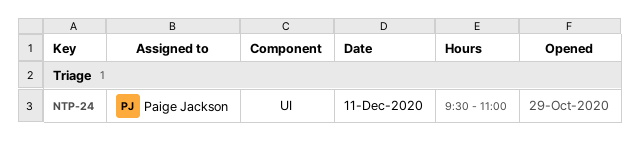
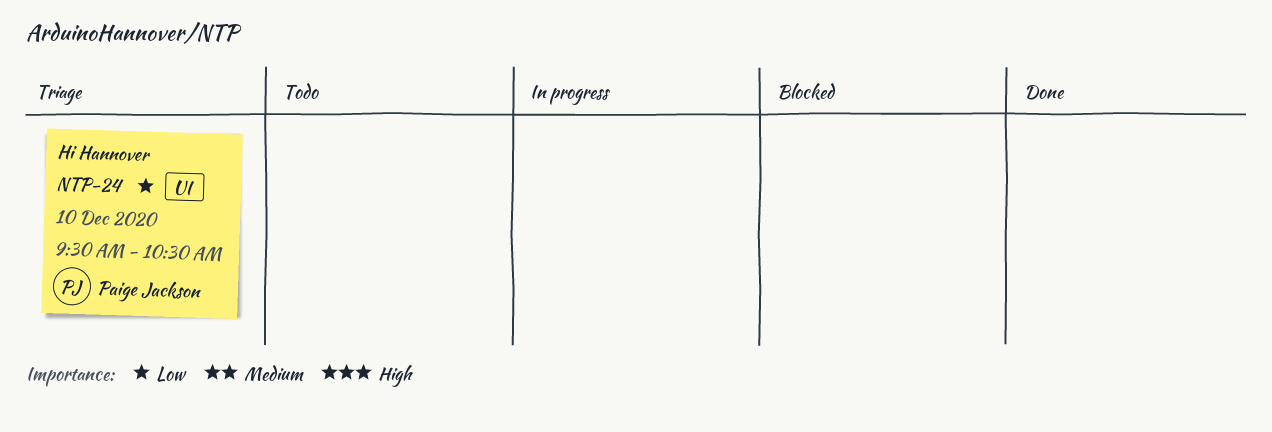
NTP-24, day: Dec 11 -> Dec 10
NTP-24, ends: 11:00 -> 10:30

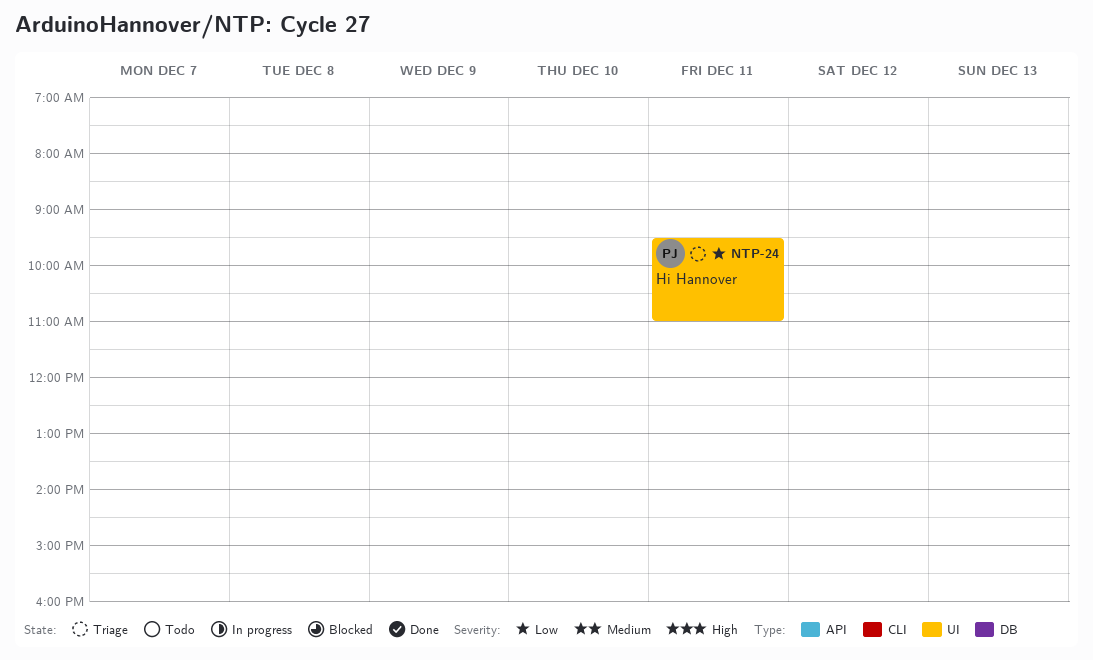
NTP-24, day: Dec 10 -> Dec 11
NTP-24, ends: 10:30 -> 11:00

